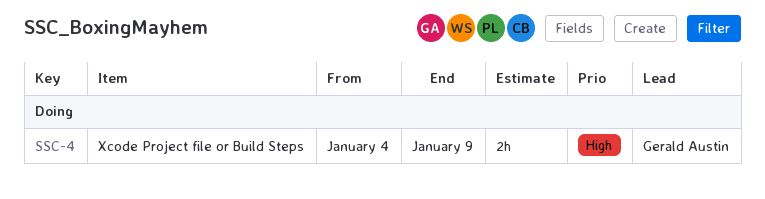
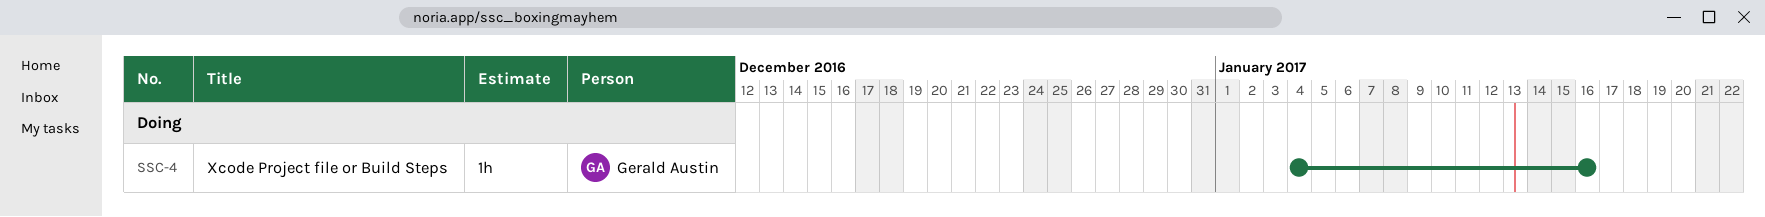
SSC-4, estimate: 2h -> 1h
SSC-4, due: Jan 9 -> Jan 16

